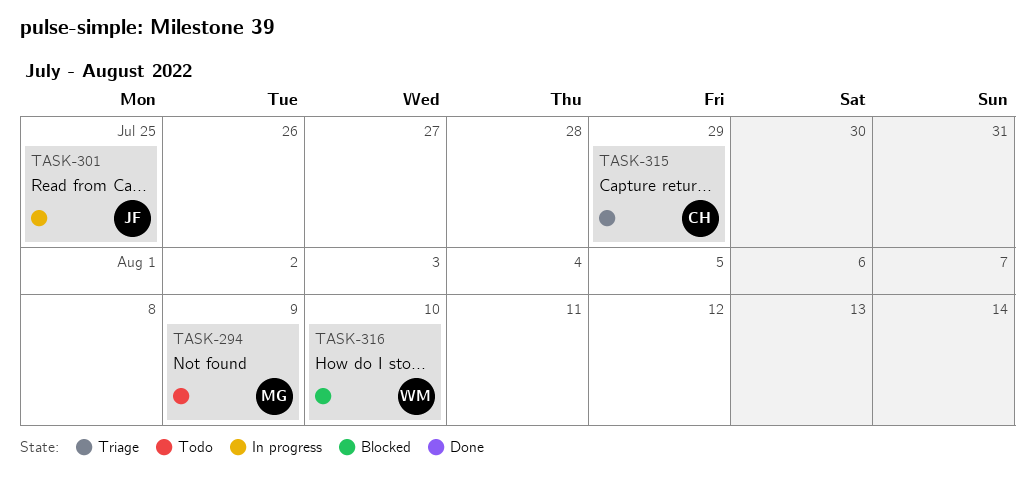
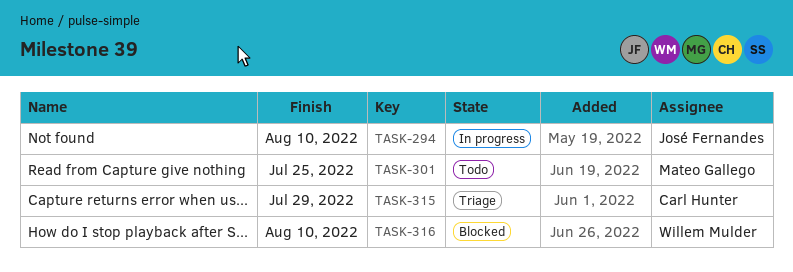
TASK-294, status: Todo -> In progress
TASK-294, owner: Mateo Gallego -> José Fernandes
TASK-294, due: Aug 9 -> Aug 10
TASK-301, status: In progress -> Todo
TASK-301, owner: José Fernandes -> Mateo Gallego

